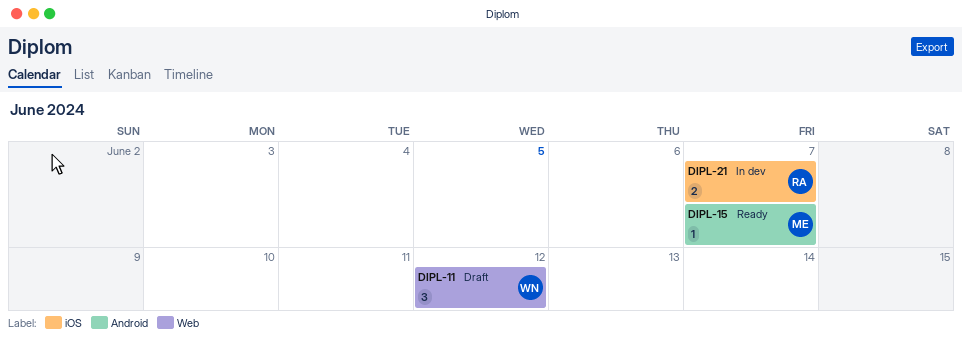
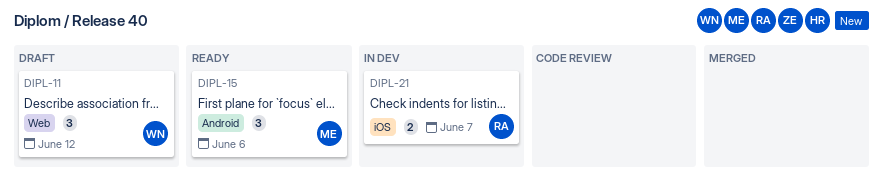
DIPL-15, estimate: 1 -> 3
DIPL-15, due: Jun 7 -> Jun 6

